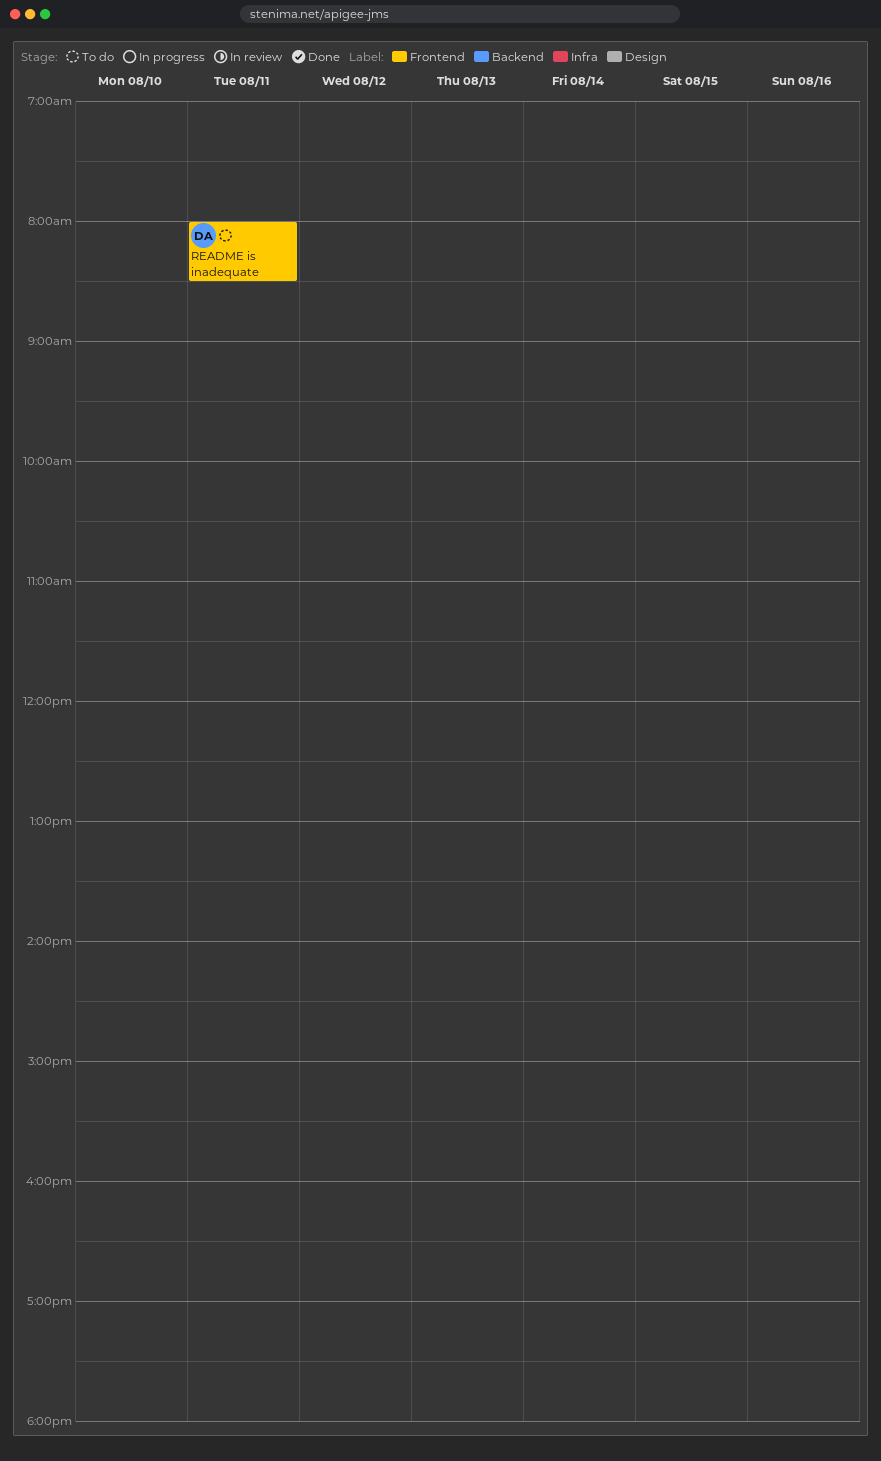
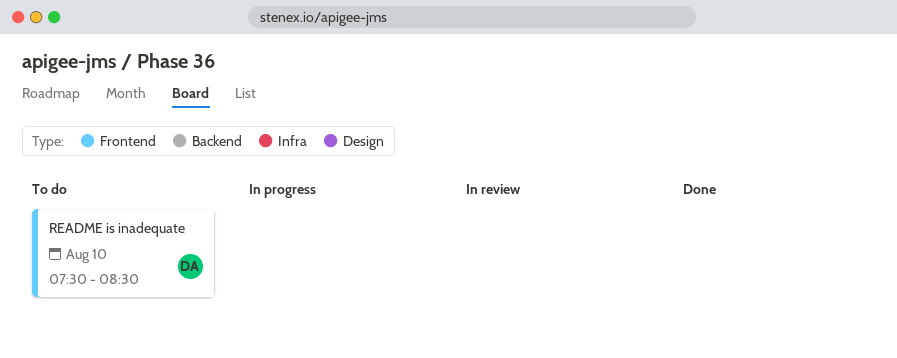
README is inadequate, day: Aug 11 -> Aug 10
README is inadequate, begins: 08:00 -> 07:30

